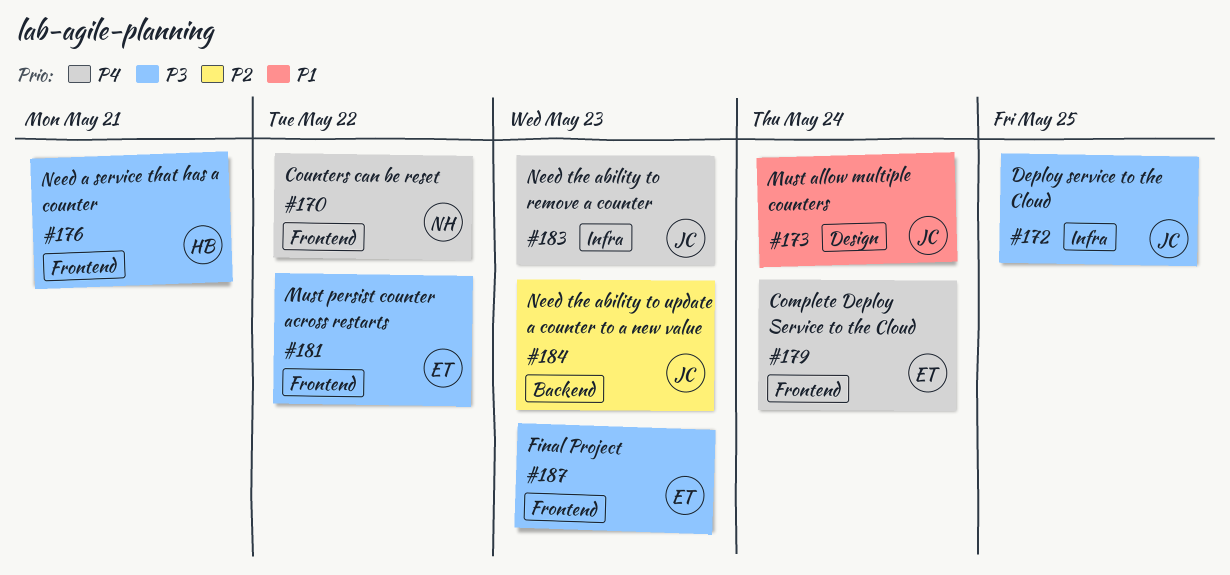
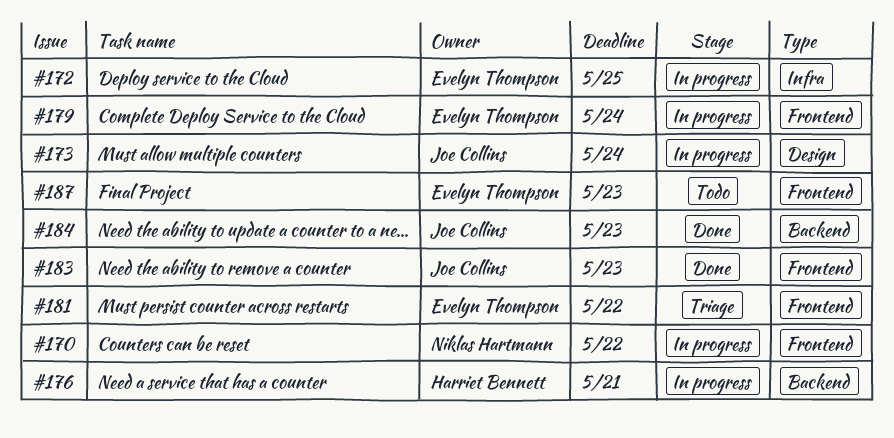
#172, owner: Joe Collins -> Evelyn Thompson
#176, label: Frontend -> Backend
#183, label: Infra -> Frontend

